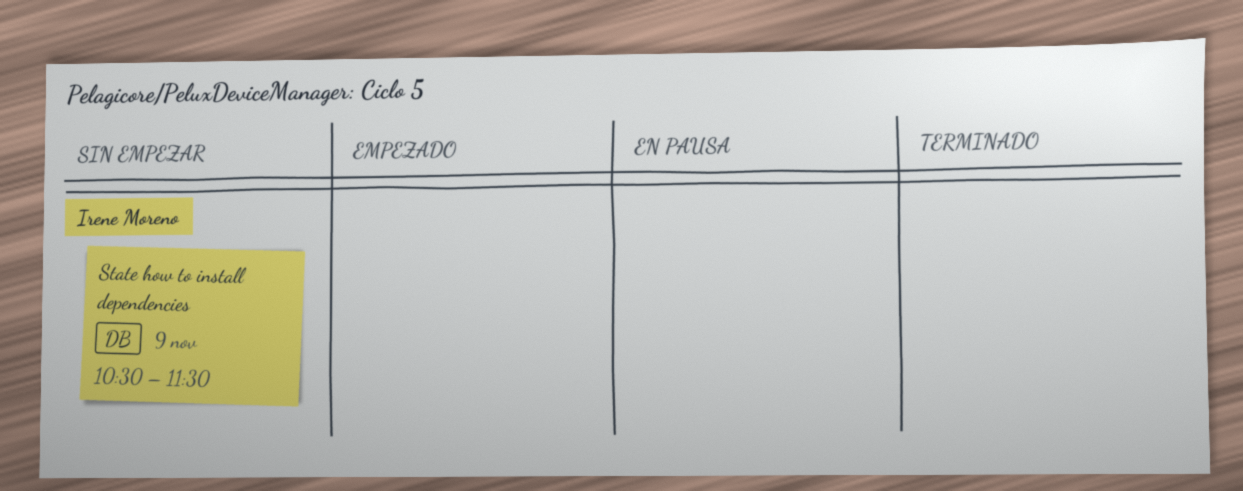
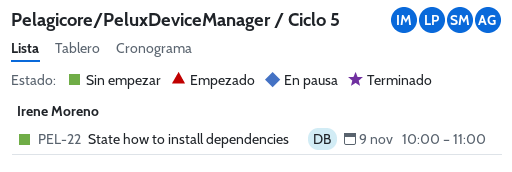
State how to install dependencies, begins: 10:30 -> 10:00
State how to install dependencies, ends: 11:30 -> 11:00

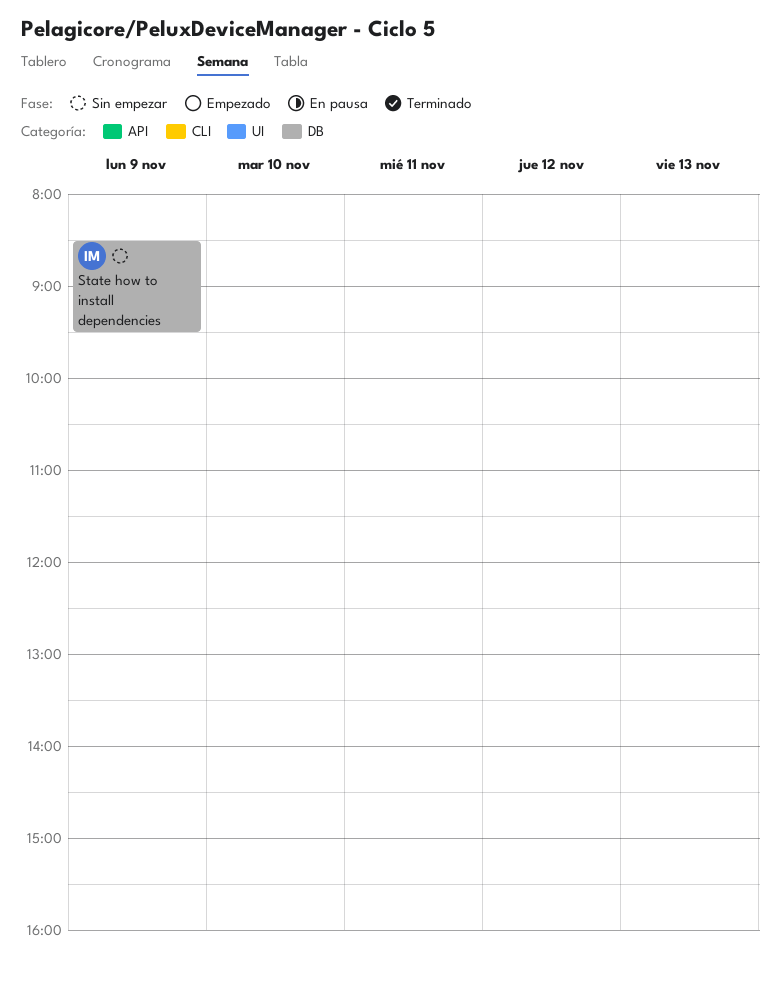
State how to install dependencies, begins: 10:00 -> 08:30
State how to install dependencies, ends: 11:00 -> 09:30

